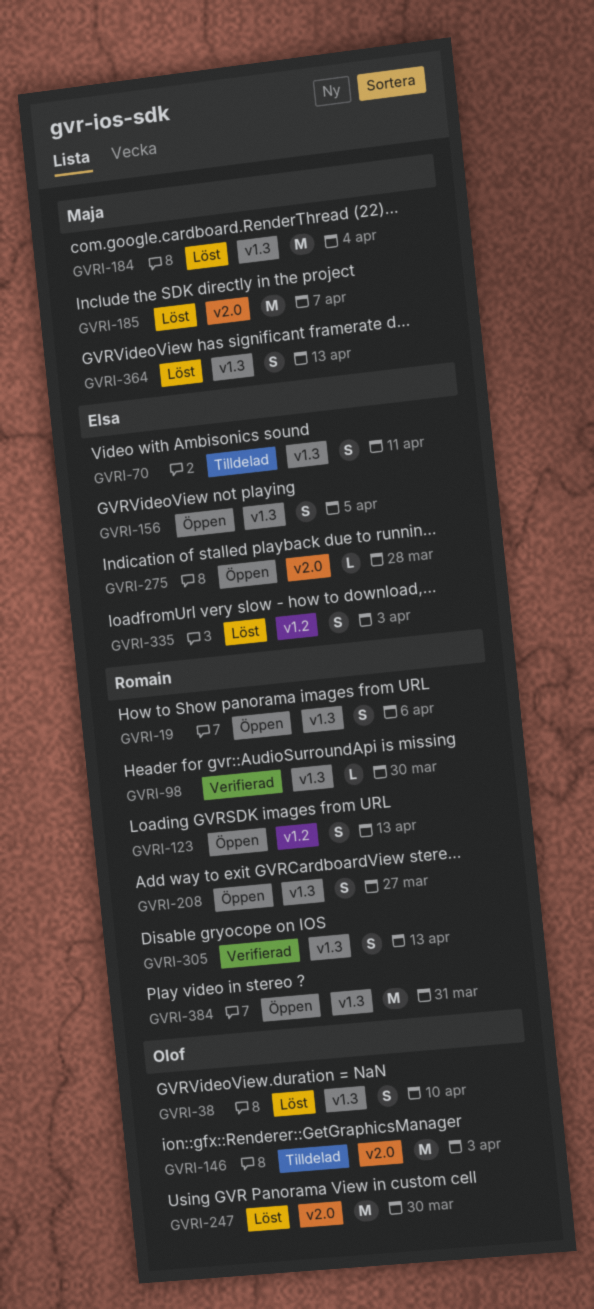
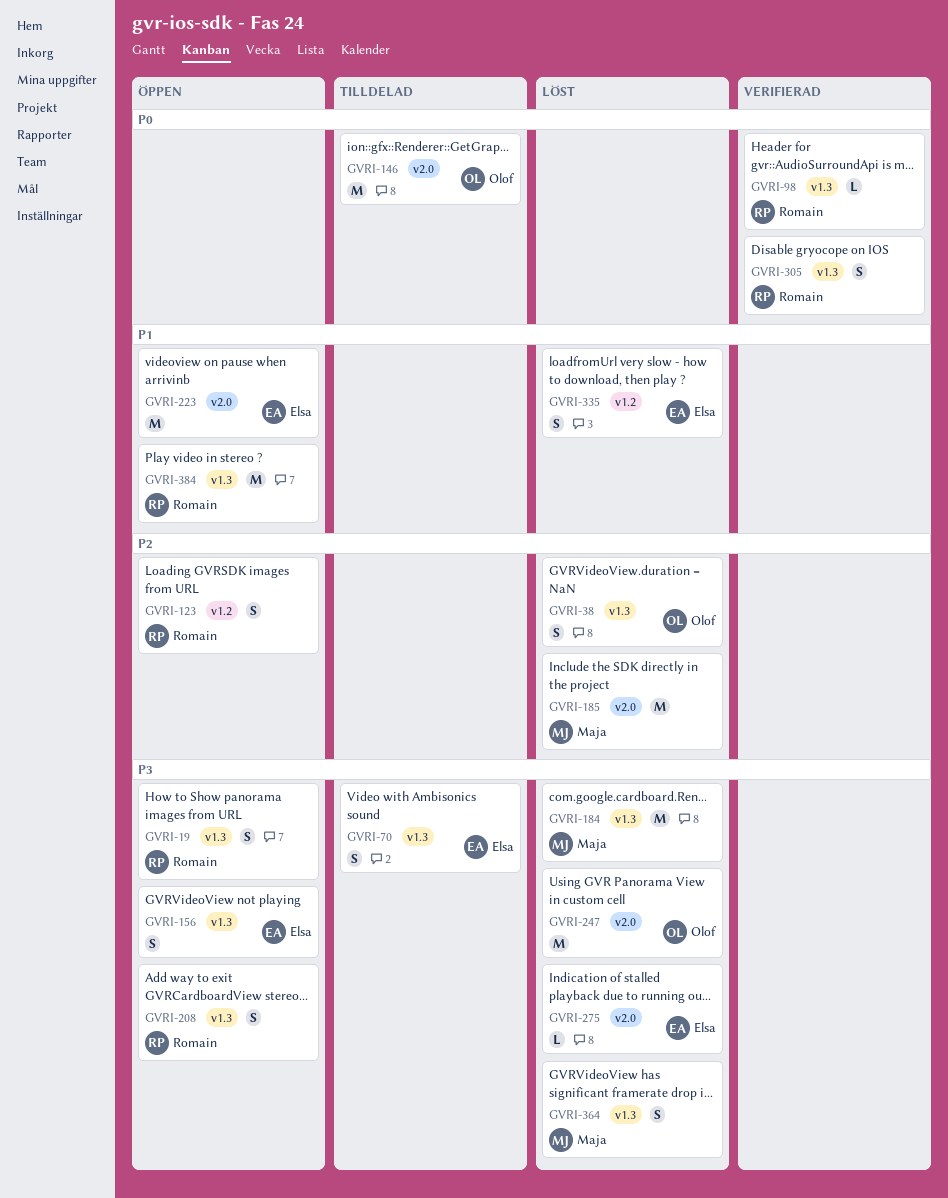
GVRI-223: none -> present
GVRI-275, status: Öppen -> Löst

